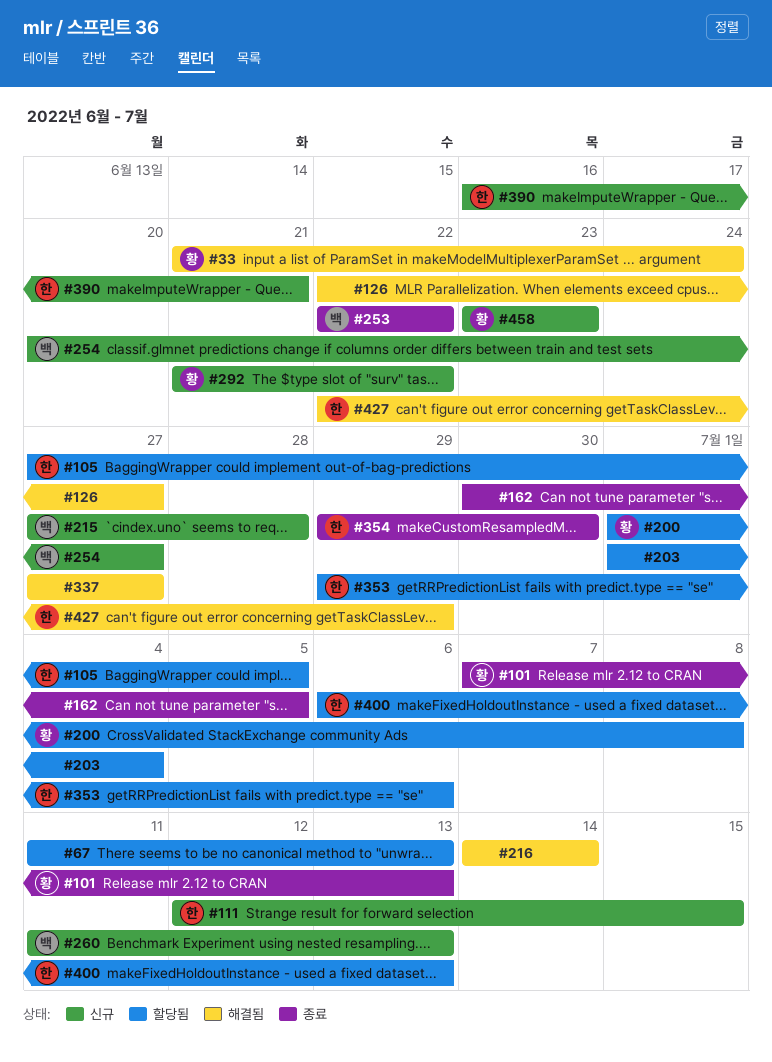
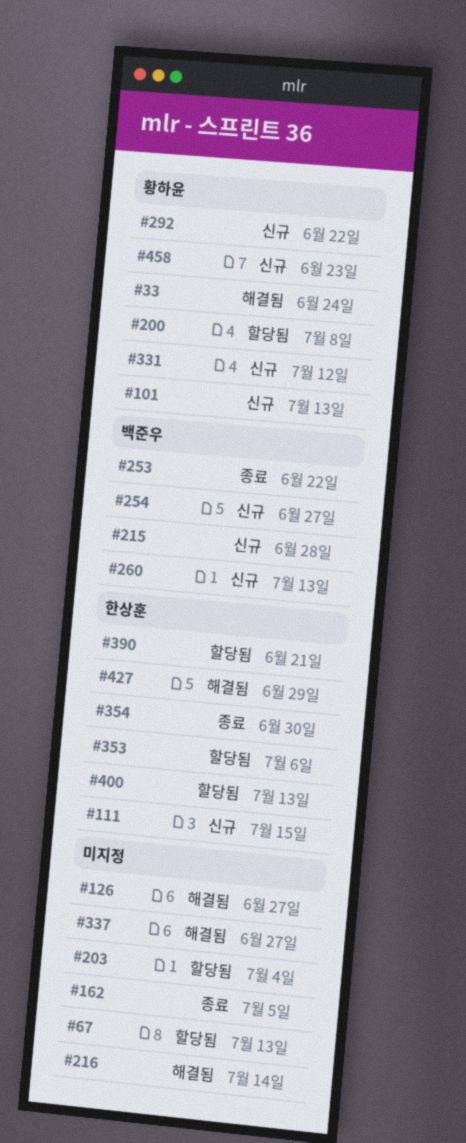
#101, status: 종료 -> 신규
#105: present -> none
#331: none -> present
#390, status: 신규 -> 할당됨

